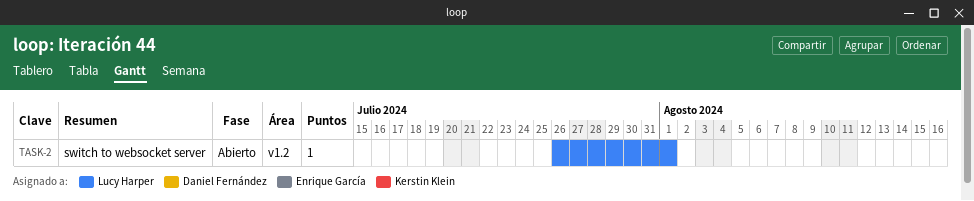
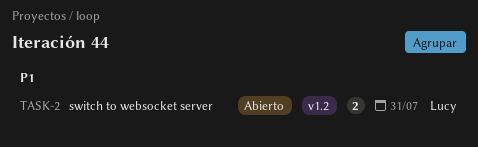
TASK-2, estimate: 1 -> 2
TASK-2, due: Aug 1 -> Jul 31

